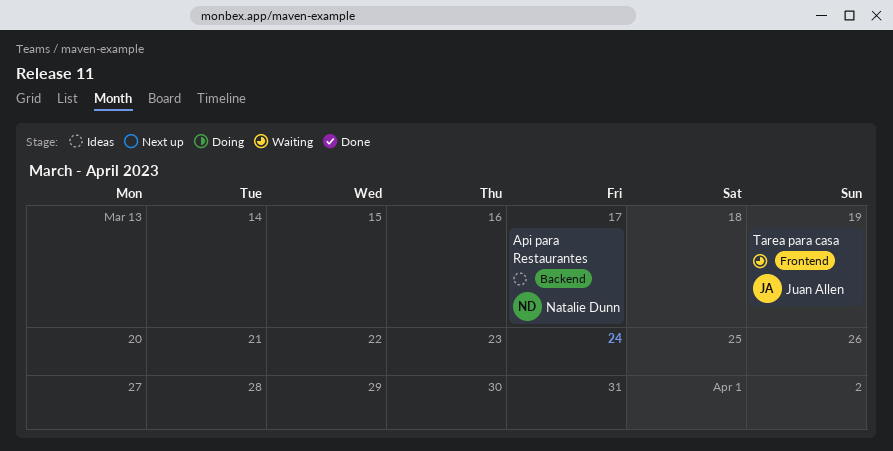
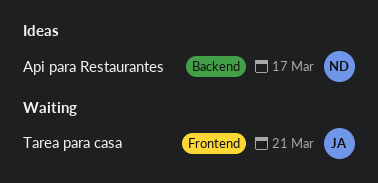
Tarea para casa, due: Mar 19 -> Mar 21

